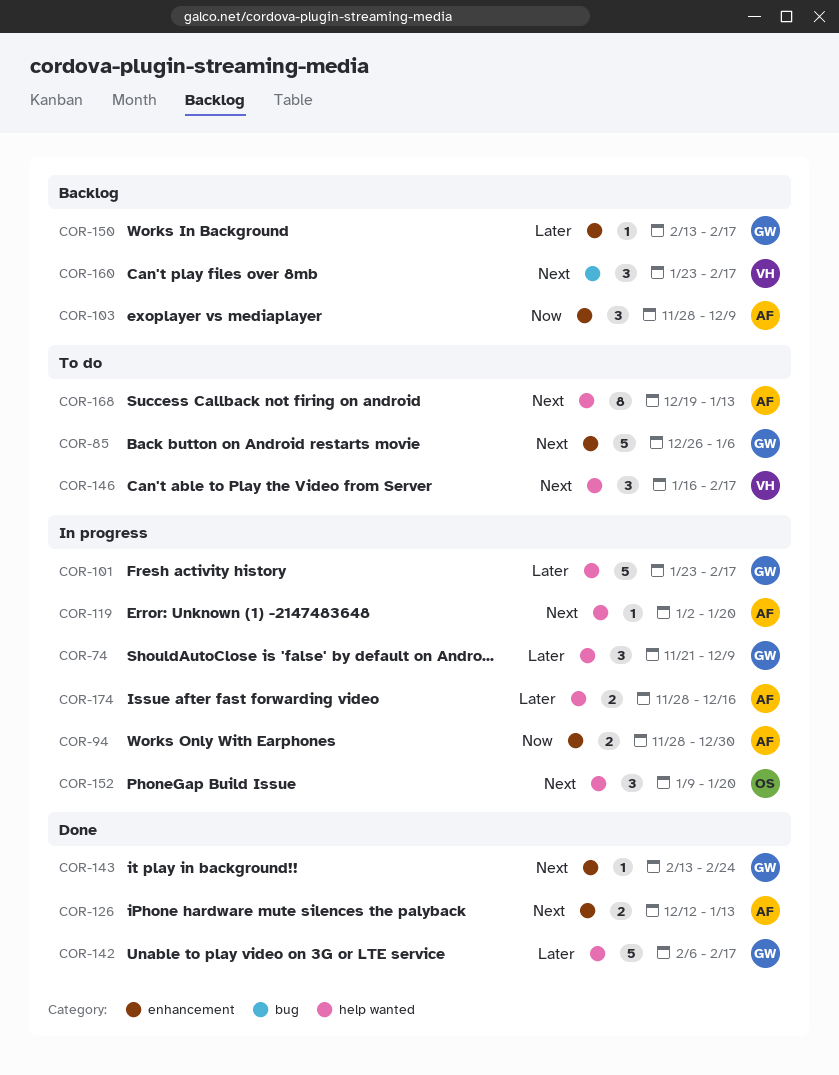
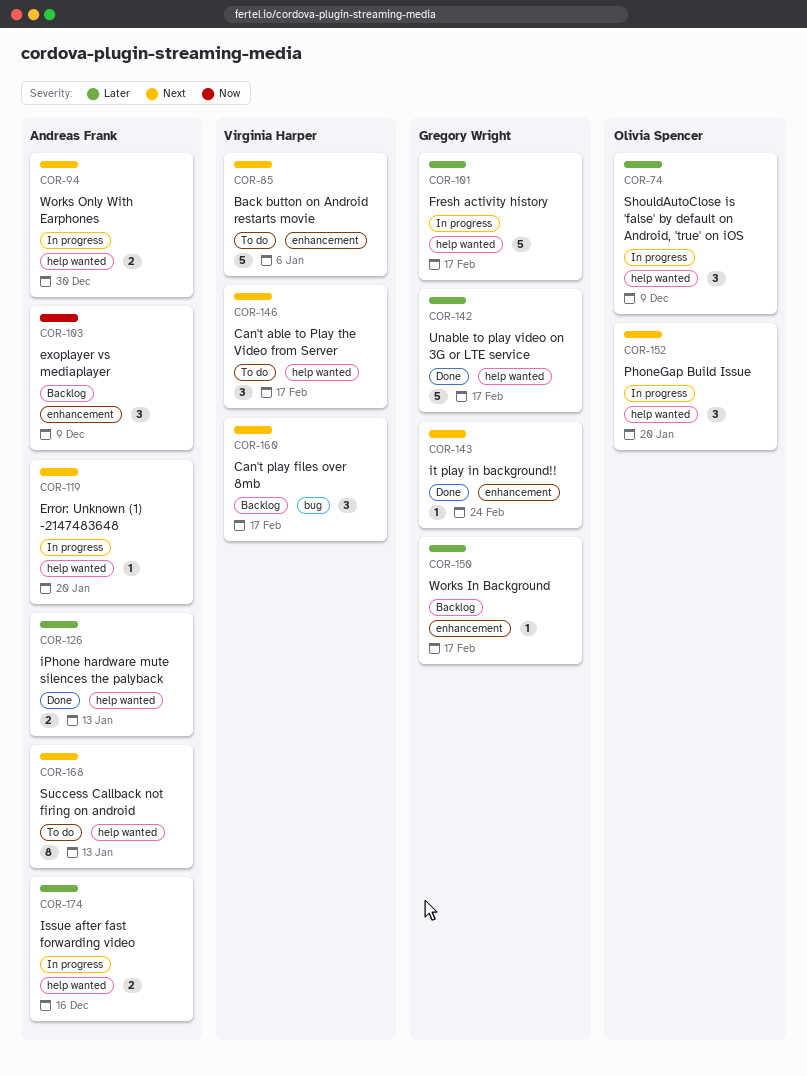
COR-74, owner: Gregory Wright -> Olivia Spencer
COR-85, owner: Gregory Wright -> Virginia Harper
COR-94, priority: Now -> Next
COR-94, label: enhancement -> help wanted
COR-126, priority: Next -> Later
COR-126, label: enhancement -> help wanted

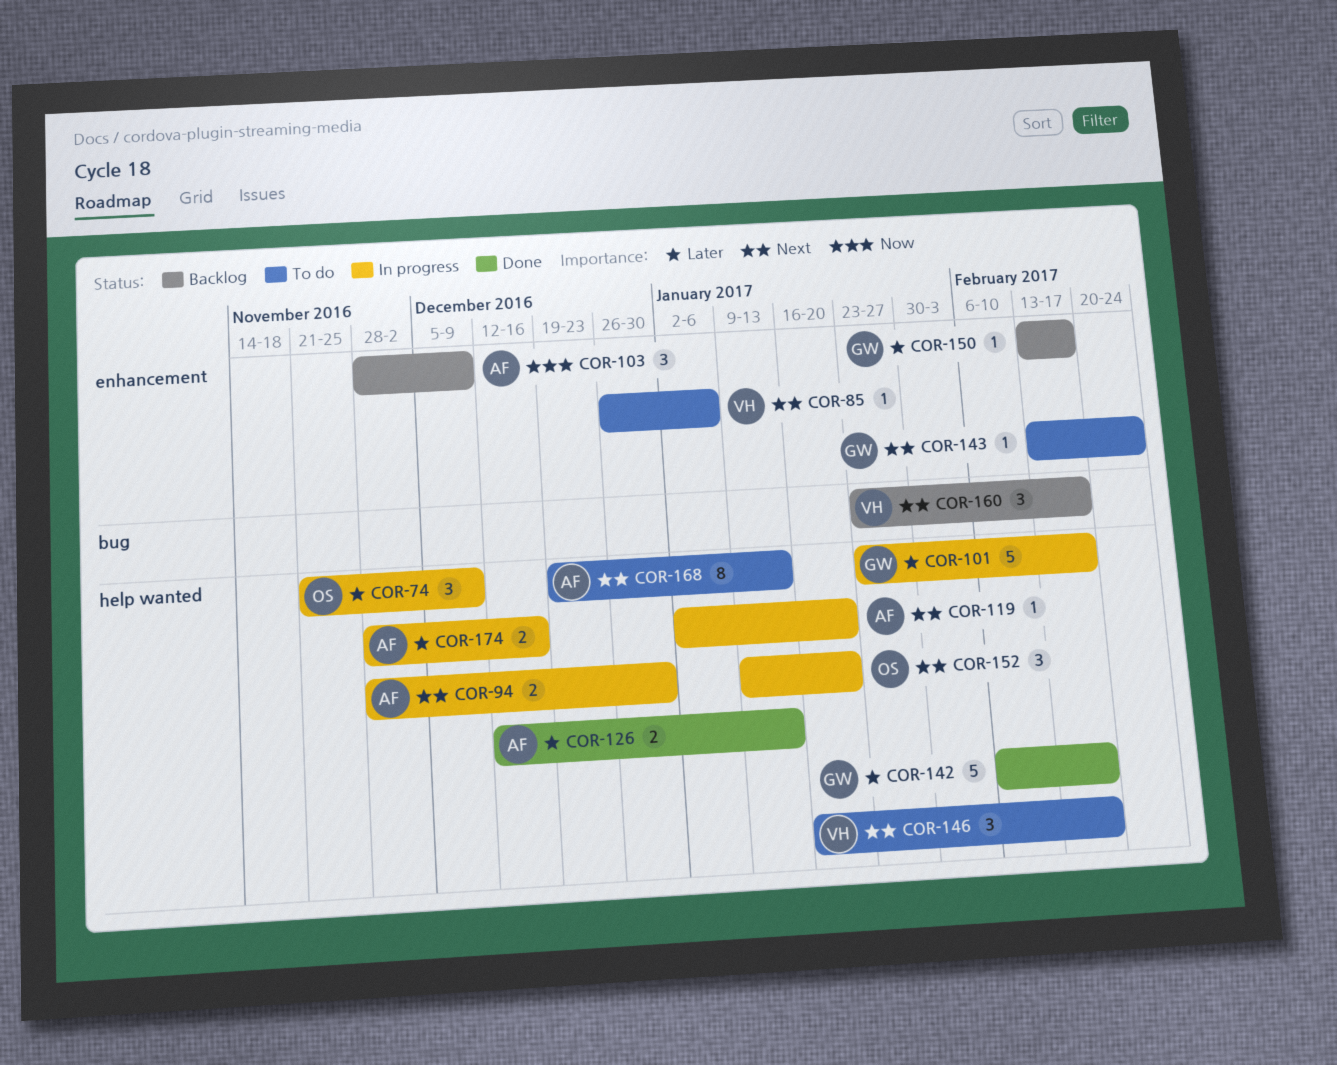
COR-85, estimate: 5 -> 1
COR-143, status: Done -> To do

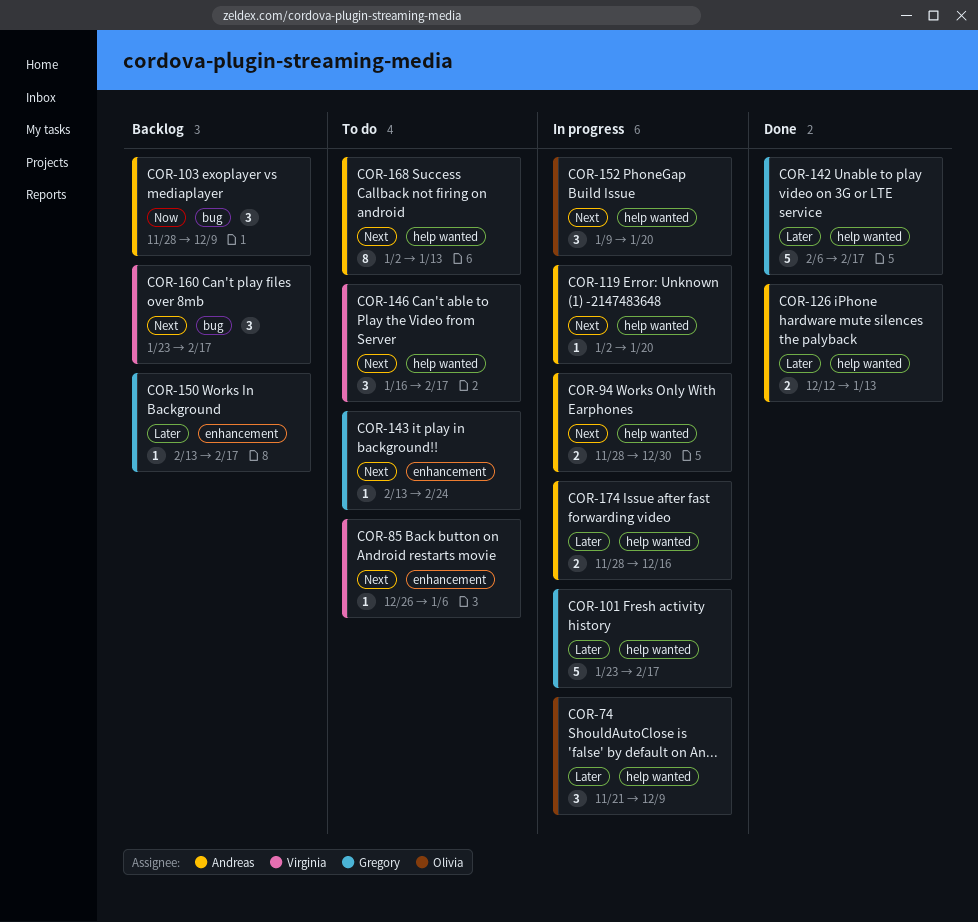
COR-103, label: enhancement -> bug
COR-168, start: Dec 19 -> Jan 2

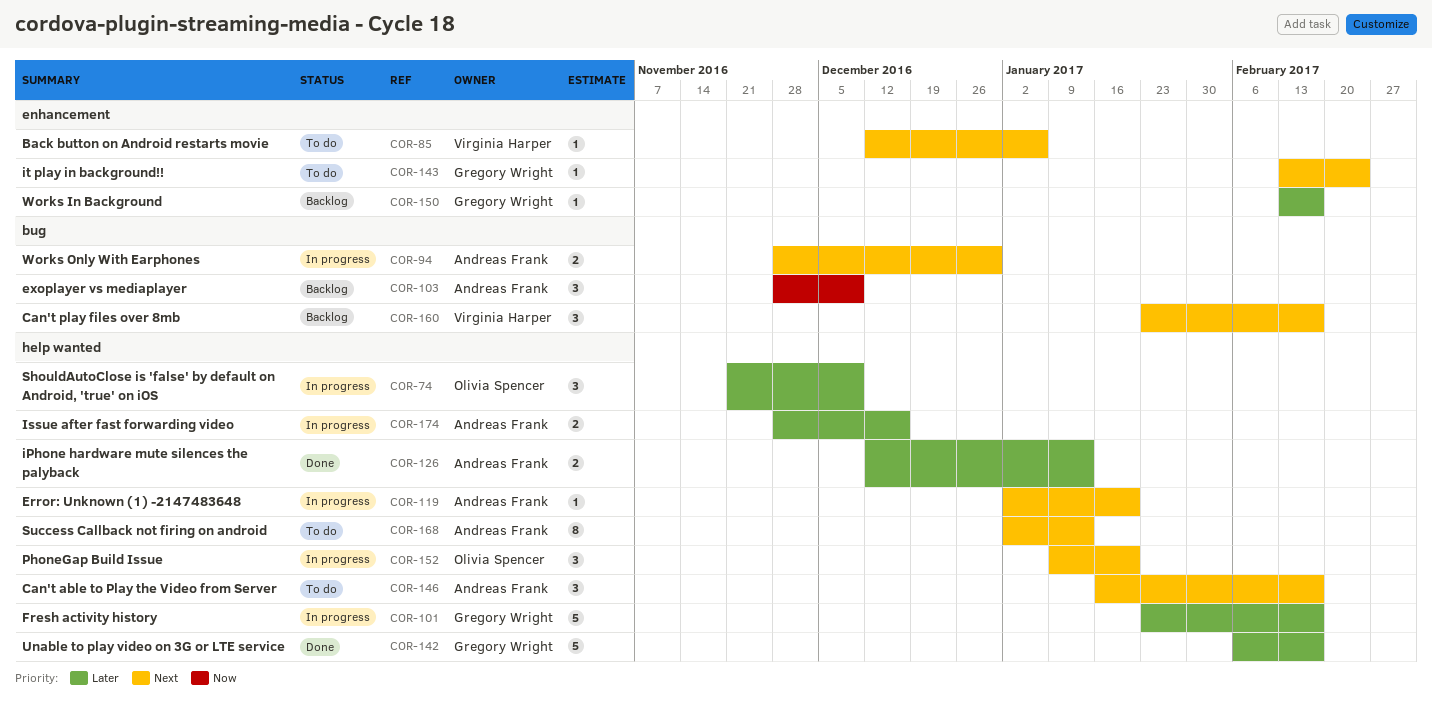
COR-85, start: Dec 26 -> Dec 12
COR-94, label: help wanted -> bug
COR-146, owner: Virginia Harper -> Andreas Frank

